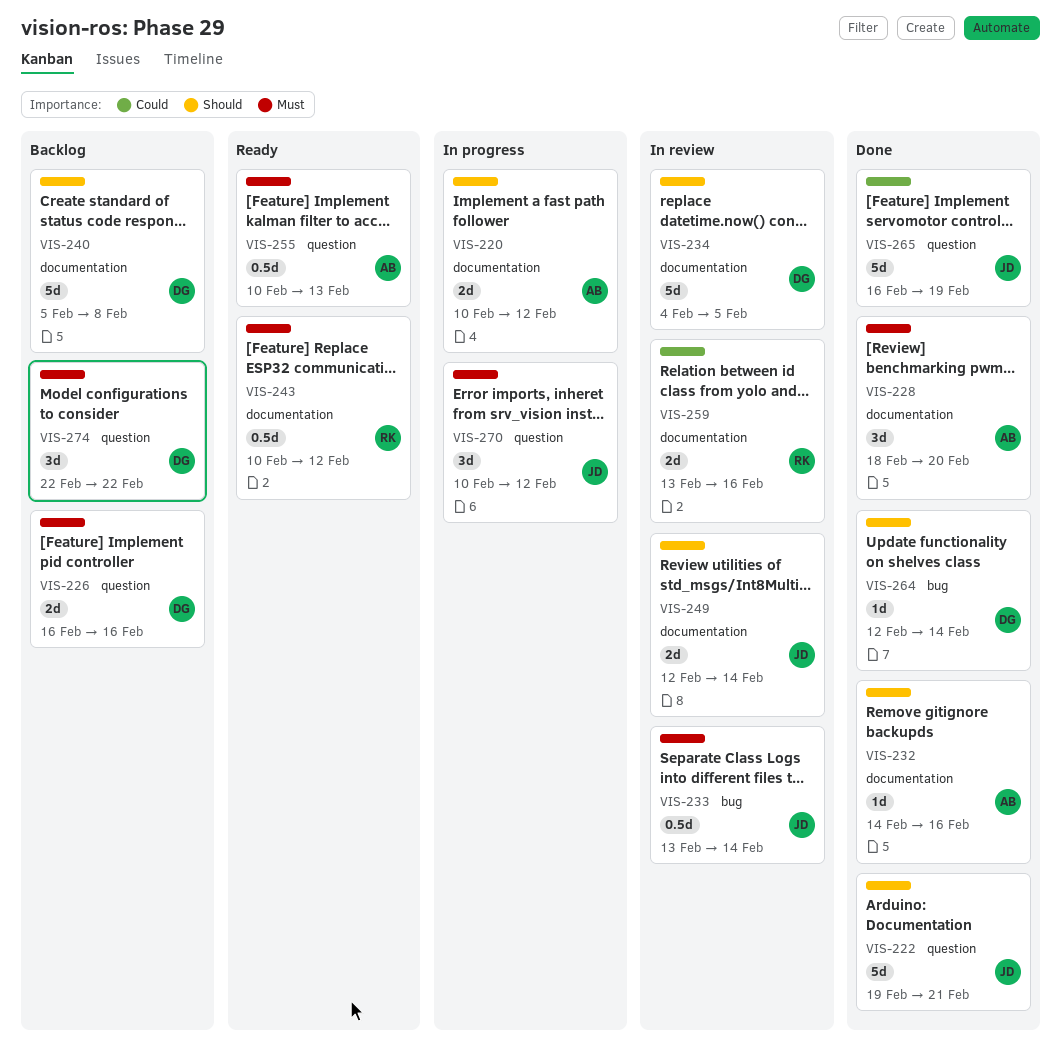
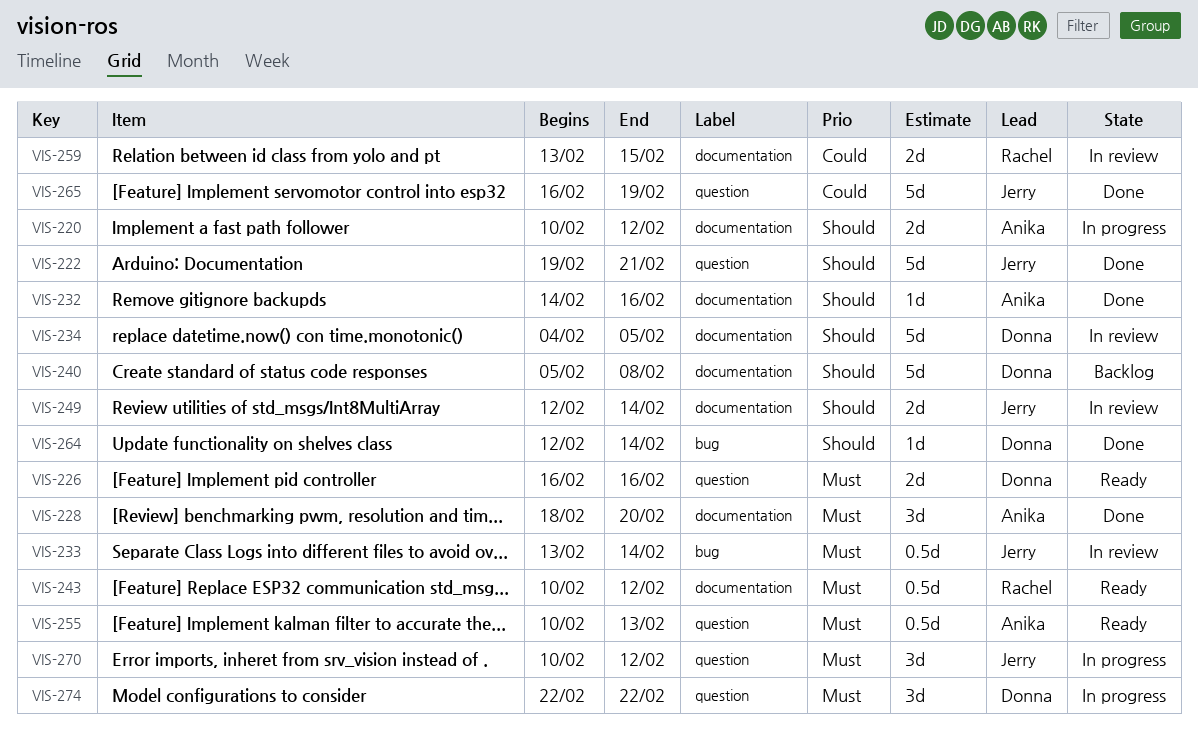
VIS-226, status: Backlog -> Ready
VIS-259, due: Feb 16 -> Feb 15
VIS-274, status: Backlog -> In progress

